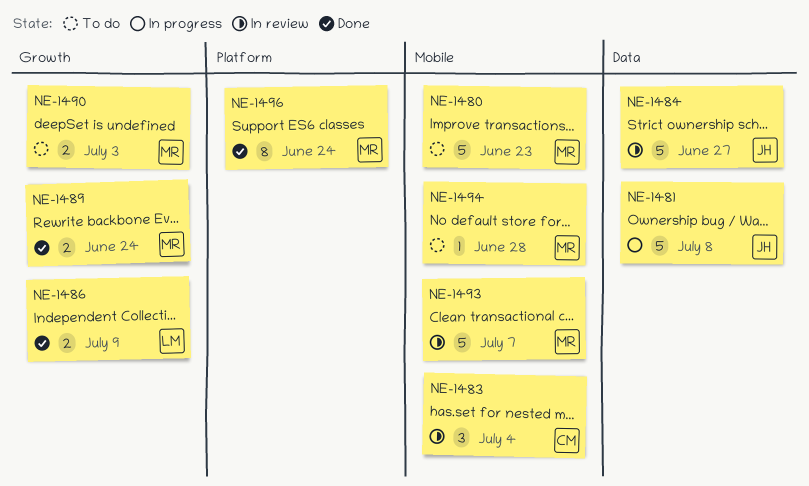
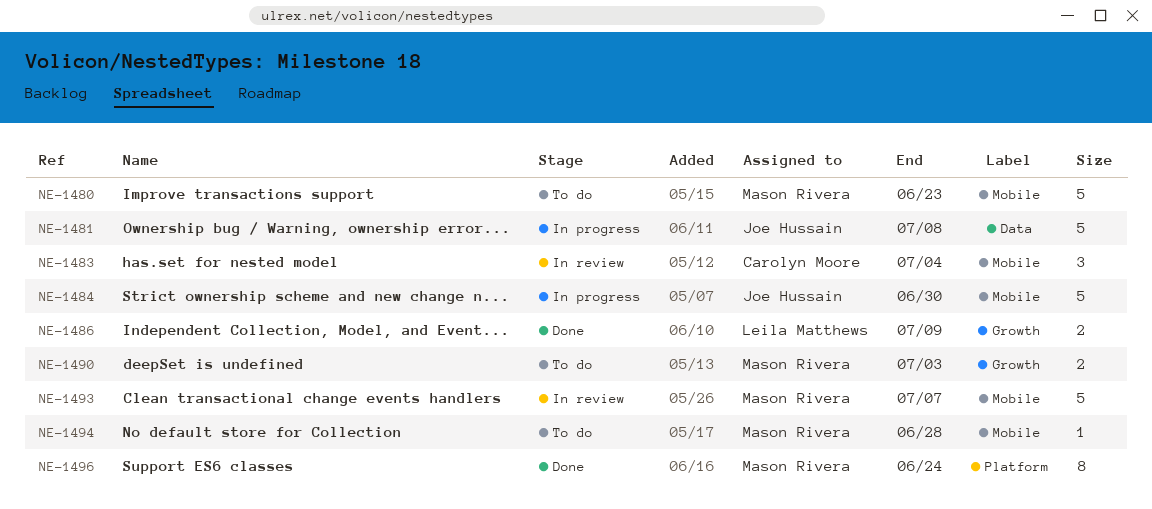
NE-1484, status: In review -> In progress
NE-1484, label: Data -> Mobile
NE-1484, due: Jun 27 -> Jun 30
NE-1489: present -> none

